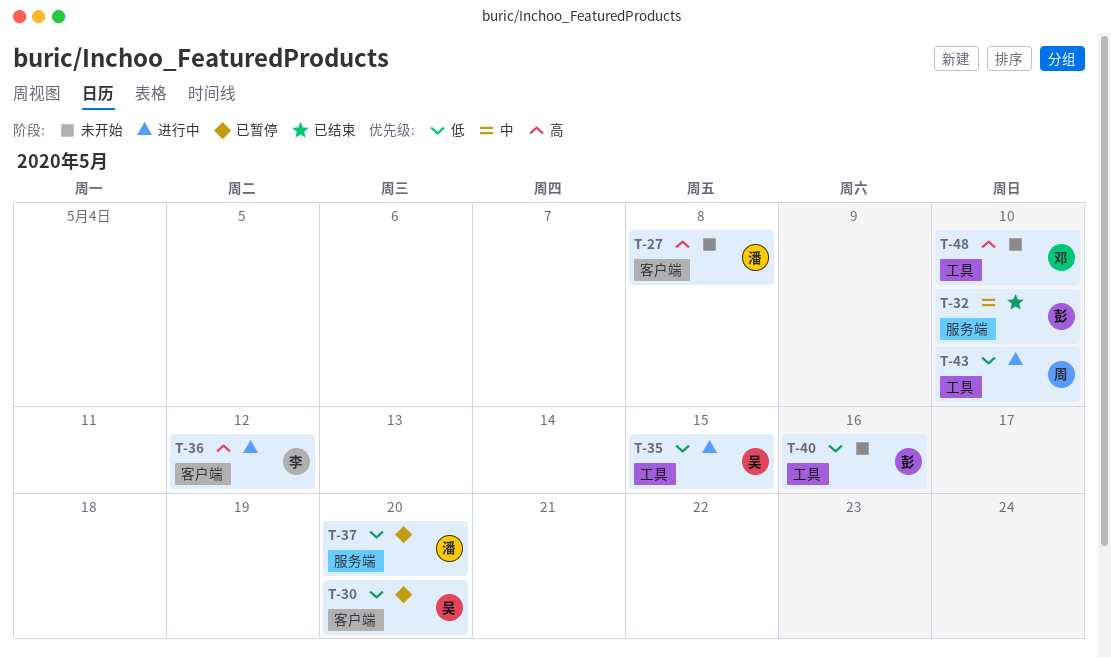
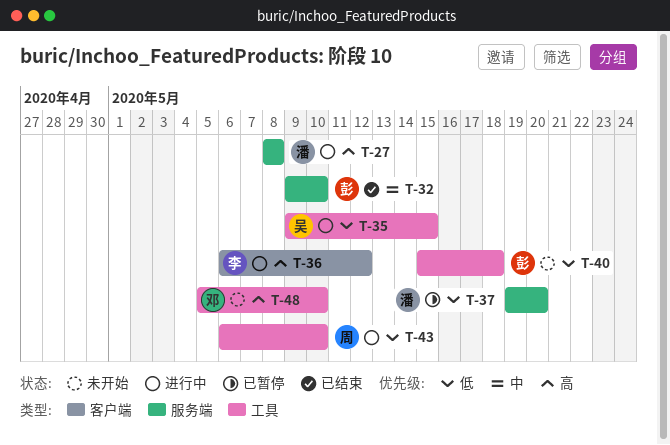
T-27, status: 未开始 -> 进行中
T-27, label: 客户端 -> 服务端
T-30: present -> none
T-40, due: May 16 -> May 18

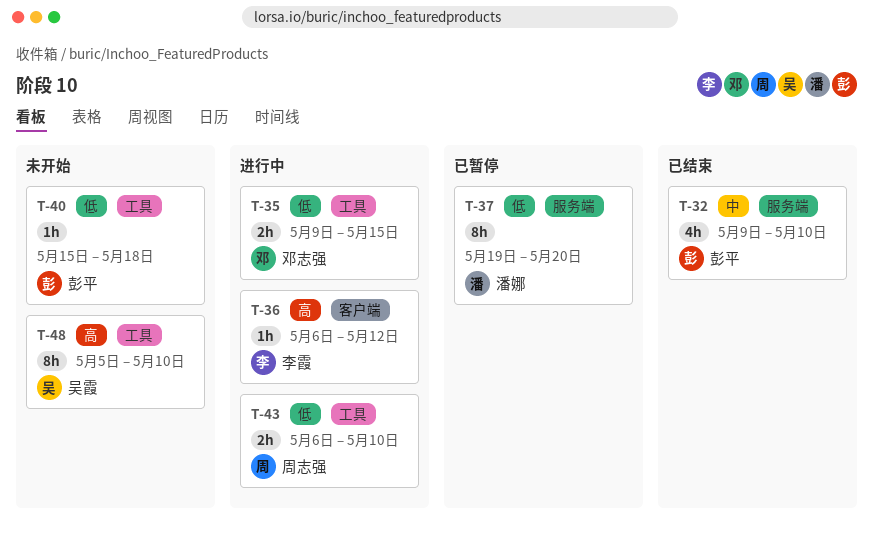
T-27: present -> none
T-35, owner: 吴霞 -> 邓志强
T-48, owner: 邓志强 -> 吴霞

